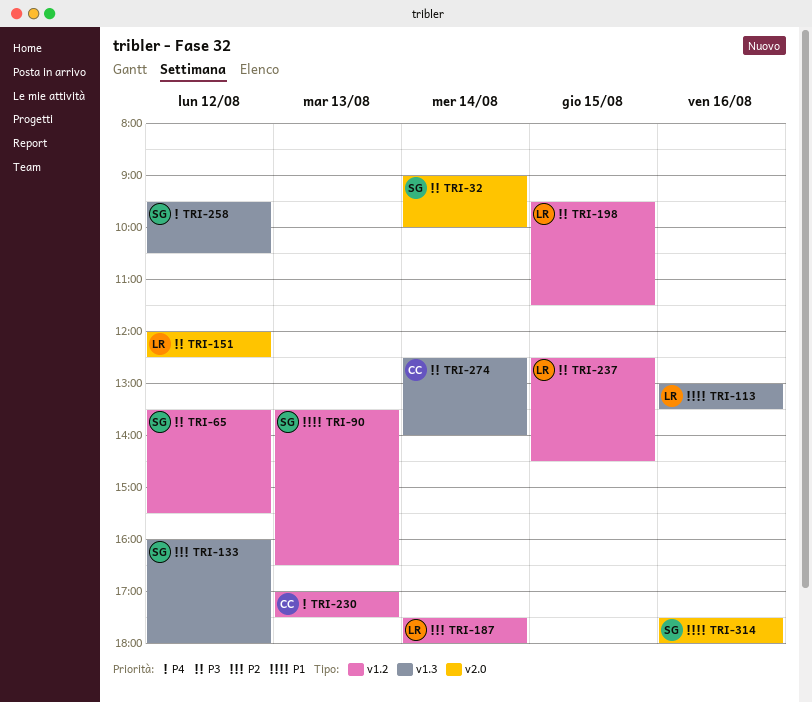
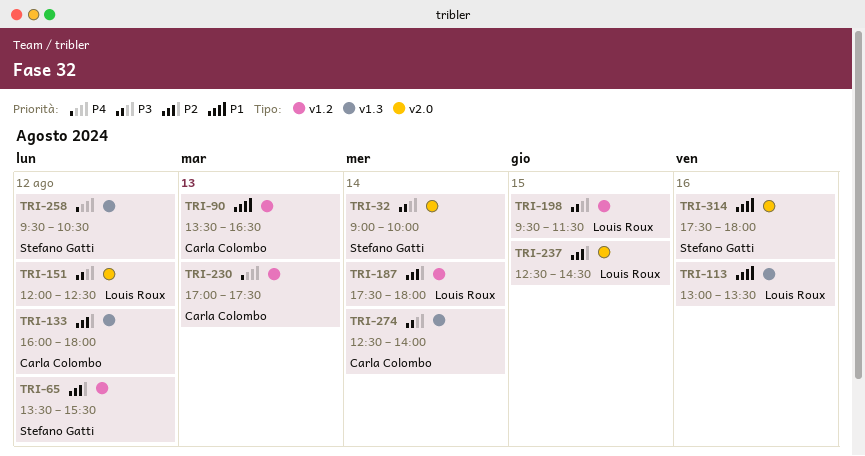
TRI-65, priority: P3 -> P2
TRI-90, owner: Stefano Gatti -> Carla Colombo
TRI-133, owner: Stefano Gatti -> Carla Colombo
TRI-237, priority: P3 -> P2
TRI-237, label: v1.2 -> v2.0

